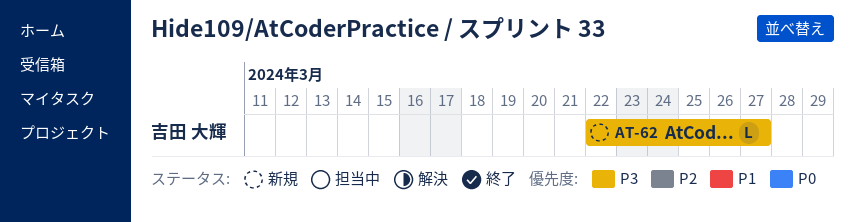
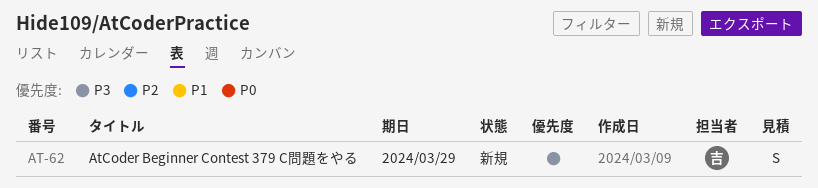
AT-62, estimate: L -> S
AT-62, due: Mar 27 -> Mar 29

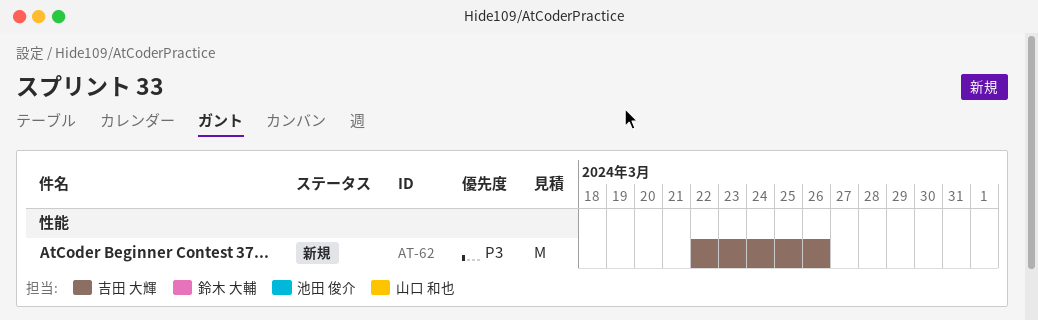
AT-62, estimate: S -> M
AT-62, due: Mar 29 -> Mar 26

